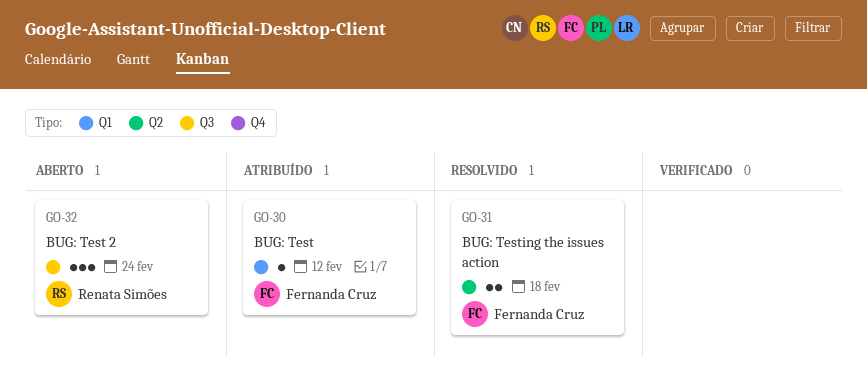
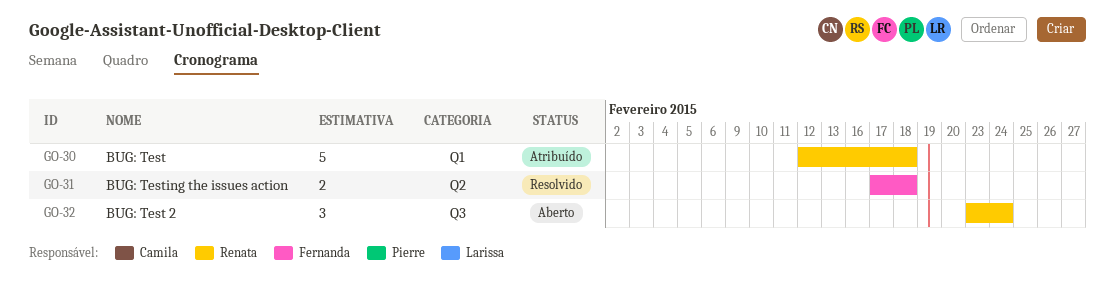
GO-30, owner: Fernanda Cruz -> Renata Simões
GO-30, estimate: 1 -> 5
GO-30, due: Feb 12 -> Feb 18

